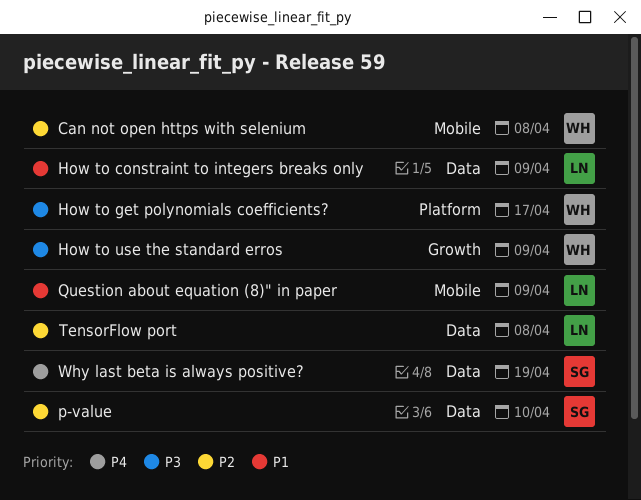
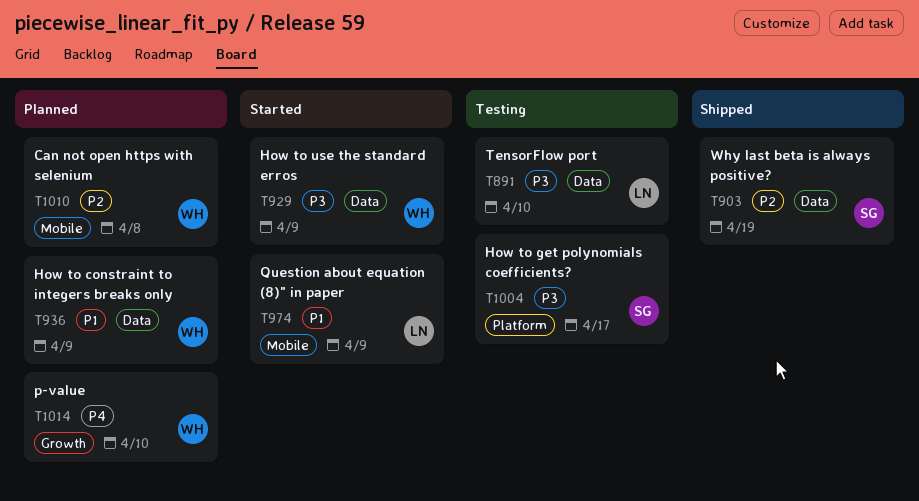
How to constraint to integers breaks only, owner: LN -> WH
How to get polynomials coefficients?, owner: WH -> SG
How to use the standard erros, label: Growth -> Data
p-value, owner: SG -> WH
p-value, priority: P2 -> P4
p-value, label: Data -> Growth
TensorFlow port, priority: P2 -> P3
TensorFlow port, due: Apr 8 -> Apr 10
Why last beta is always positive?, priority: P4 -> P2

